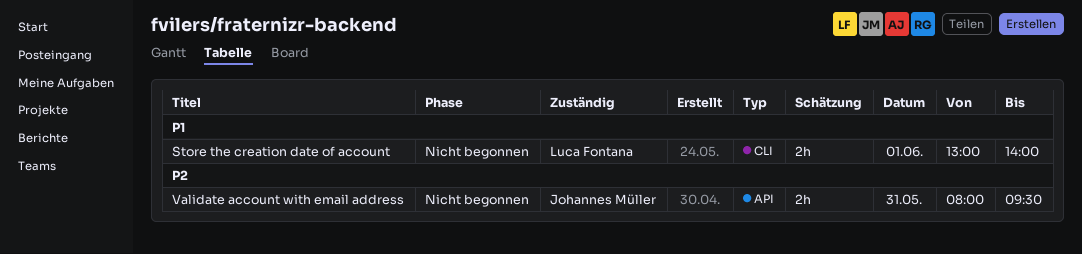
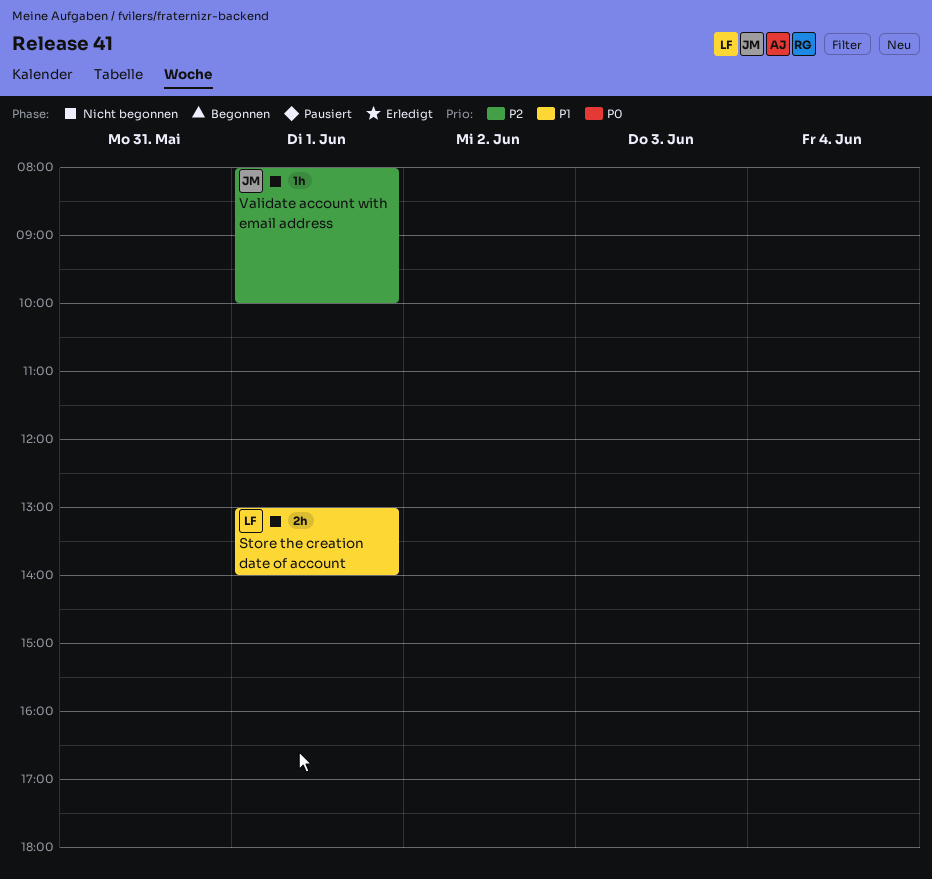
Validate account with email address, estimate: 2h -> 1h
Validate account with email address, day: May 31 -> Jun 1
Validate account with email address, ends: 09:30 -> 10:00

